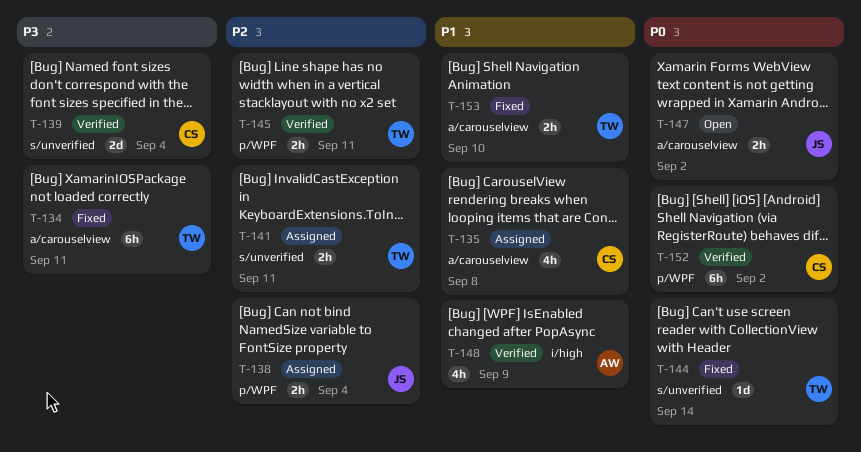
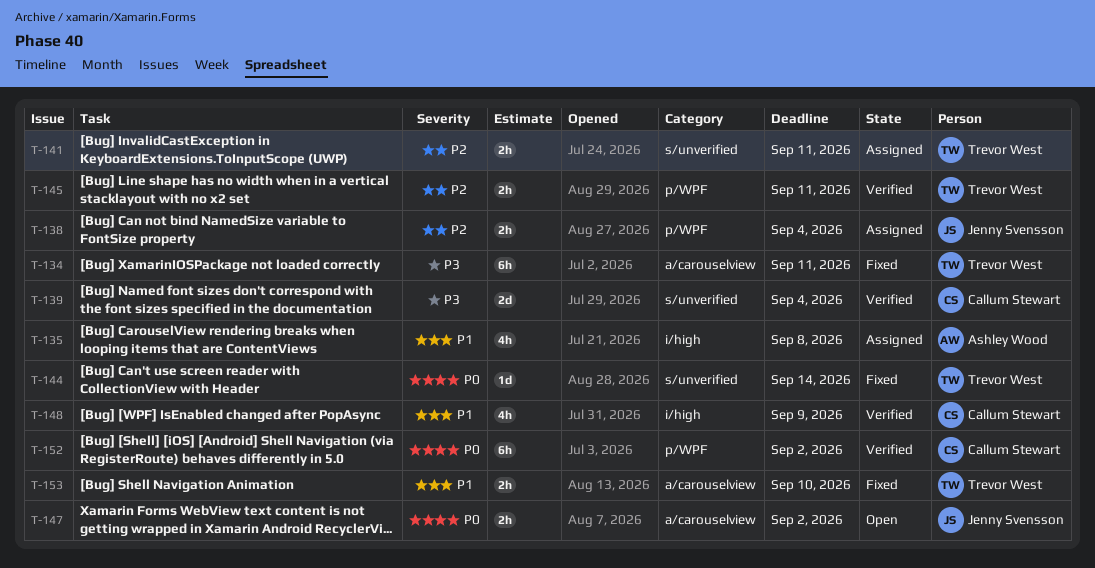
T-135, owner: Callum Stewart -> Ashley Wood
T-135, label: a/carouselview -> i/high
T-148, owner: Ashley Wood -> Callum Stewart

